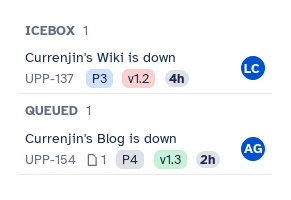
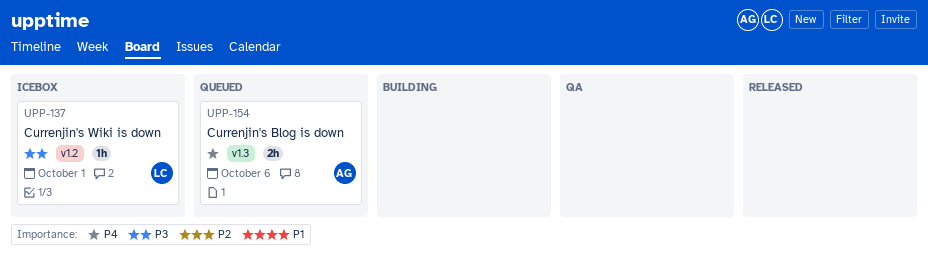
UPP-137, estimate: 4h -> 1h

